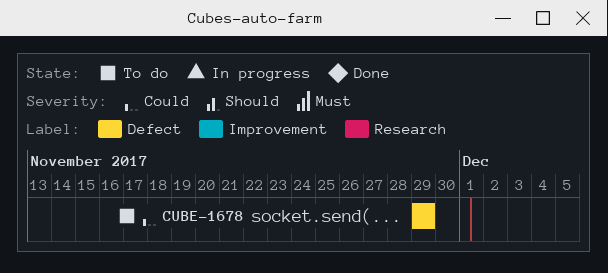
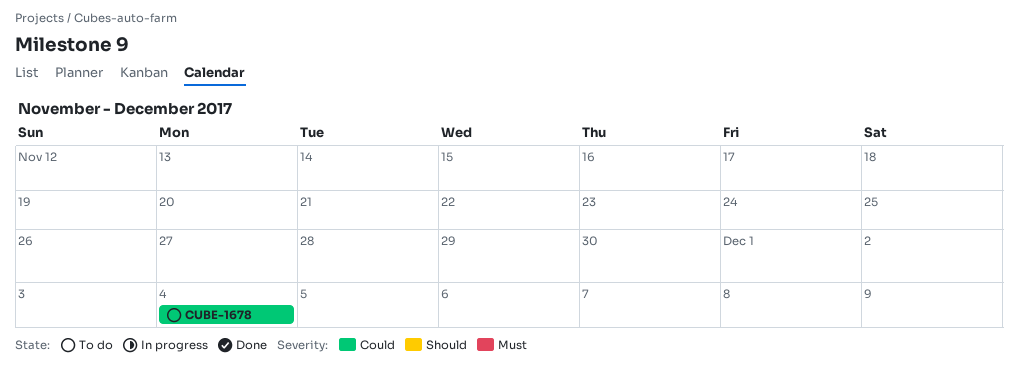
CUBE-1678, start: Nov 29 -> Dec 4
CUBE-1678, due: Nov 29 -> Dec 4

